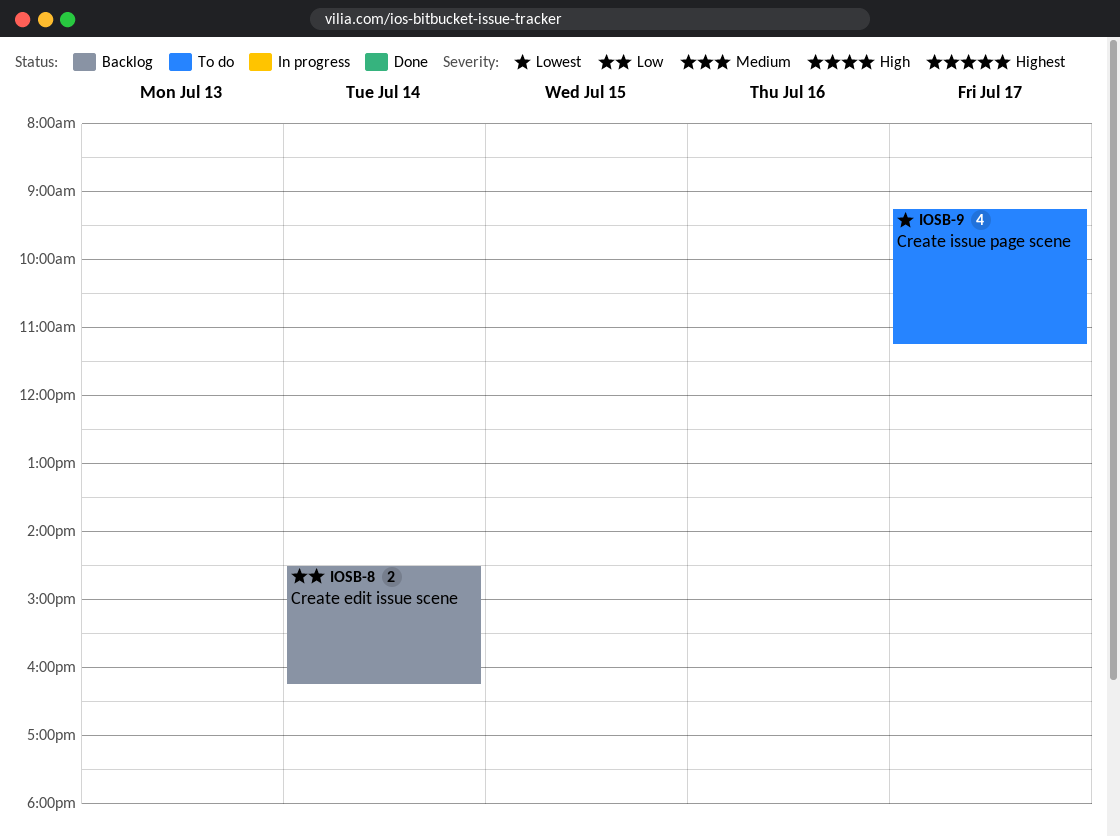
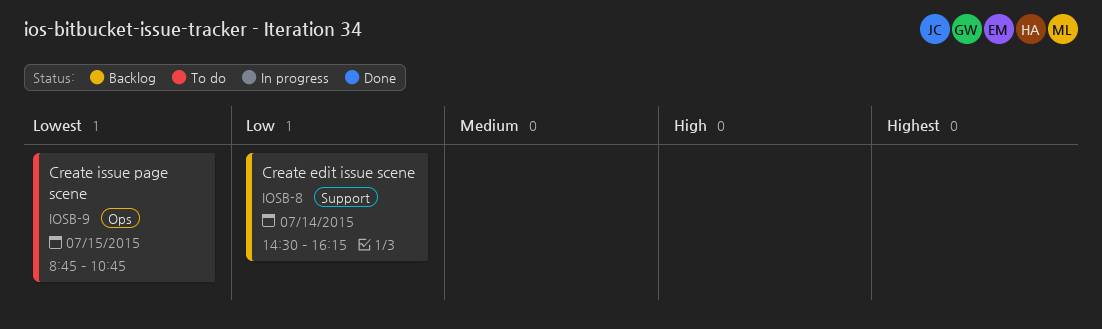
IOSB-9, day: Jul 17 -> Jul 15
IOSB-9, begins: 09:15 -> 08:45
IOSB-9, ends: 11:15 -> 10:45

